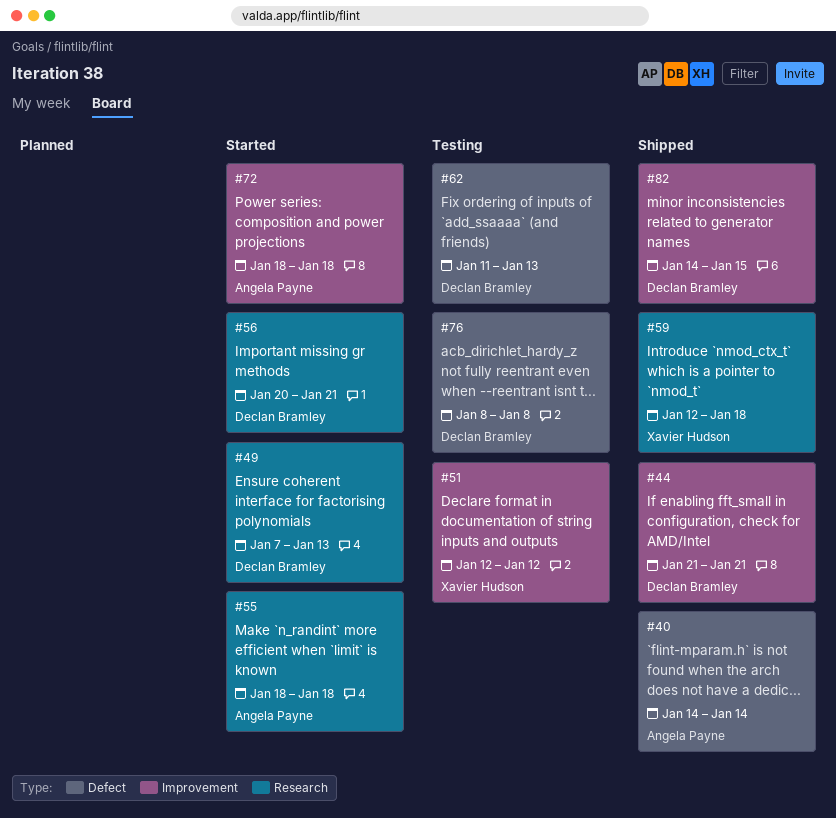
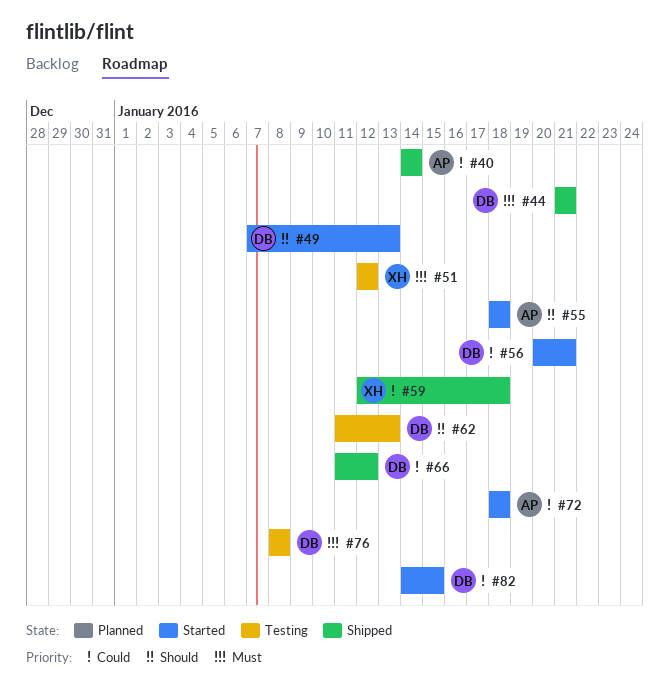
#66: none -> present
#82, status: Shipped -> Started

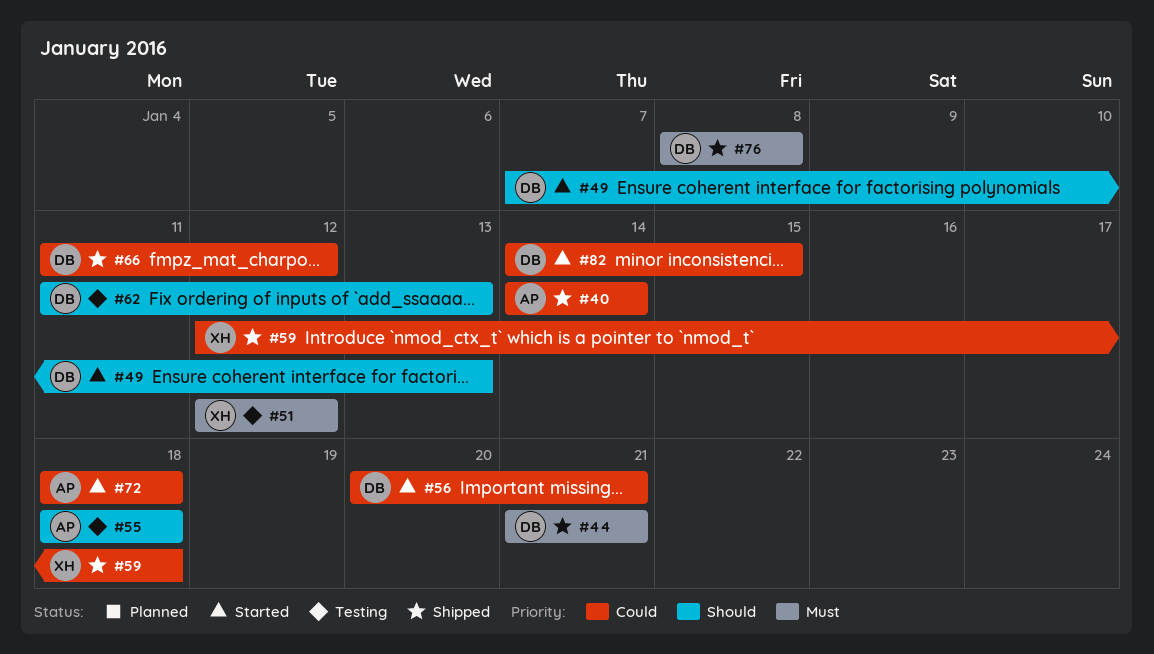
#55, status: Started -> Testing
#76, status: Testing -> Shipped

